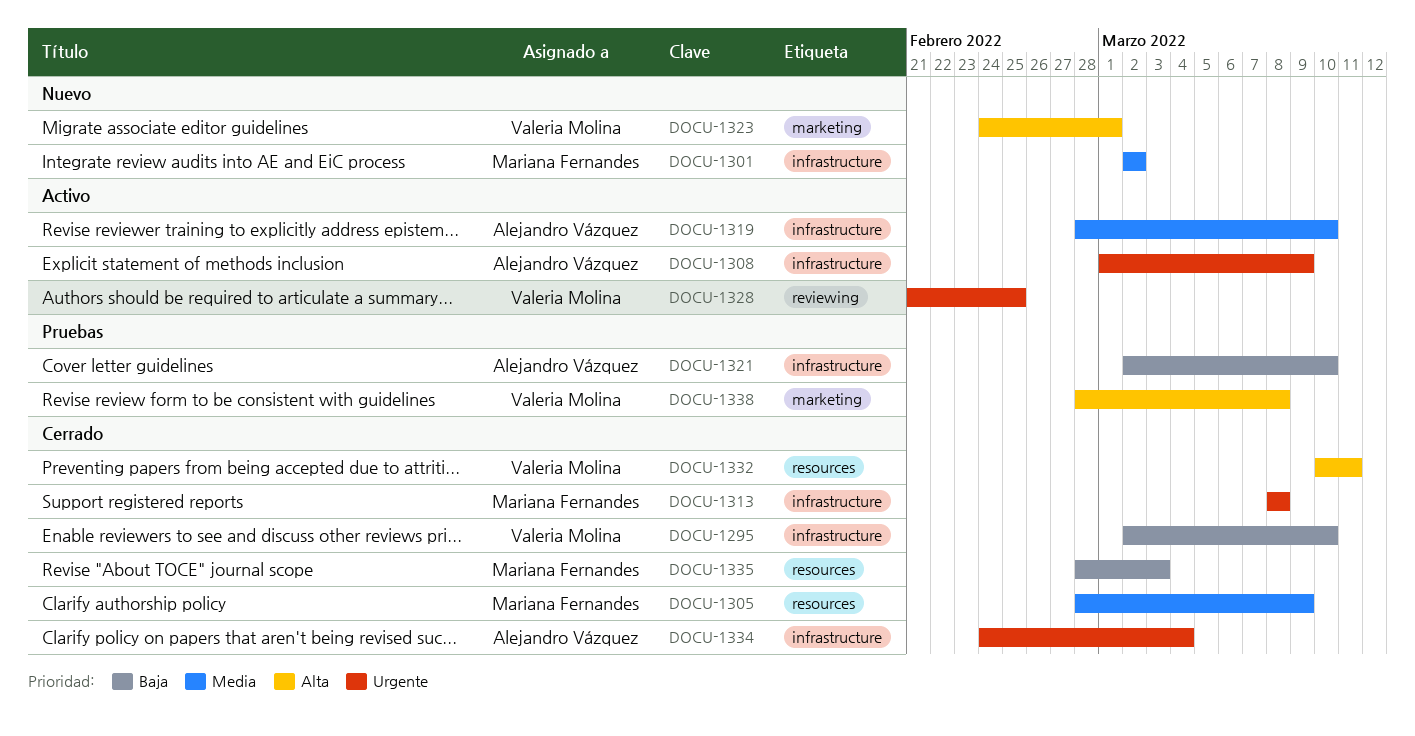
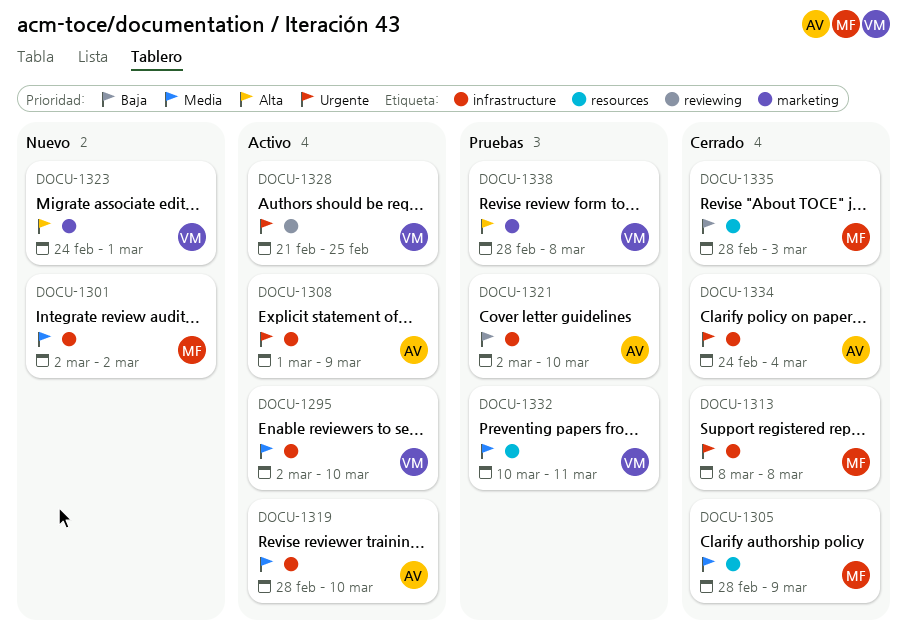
DOCU-1295, status: Cerrado -> Activo
DOCU-1295, priority: Baja -> Media
DOCU-1332, status: Cerrado -> Pruebas
DOCU-1332, priority: Alta -> Media

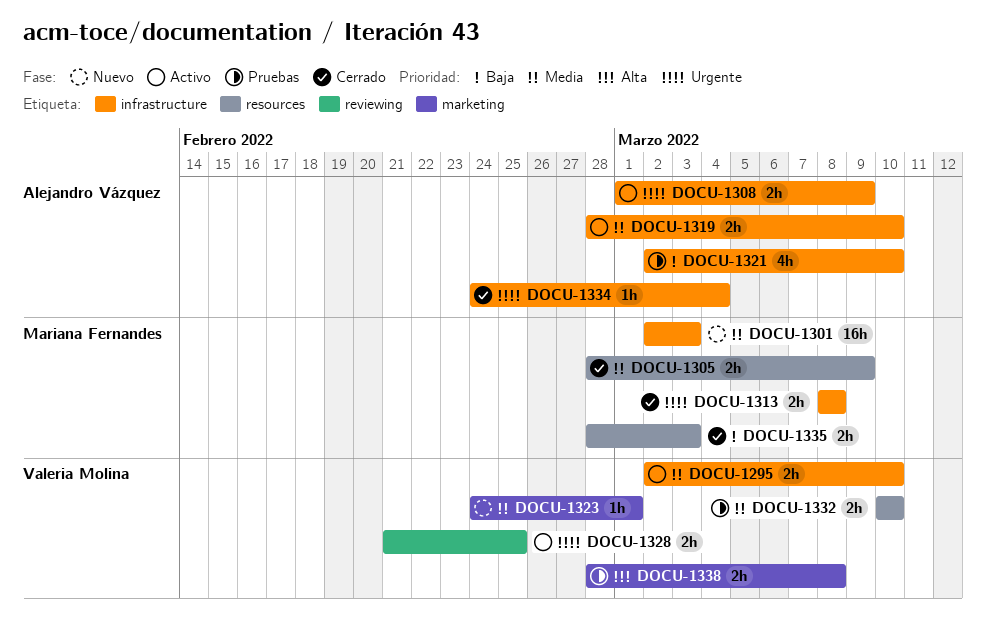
DOCU-1301, due: Mar 2 -> Mar 3
DOCU-1323, priority: Alta -> Media
DOCU-1332, due: Mar 11 -> Mar 10

